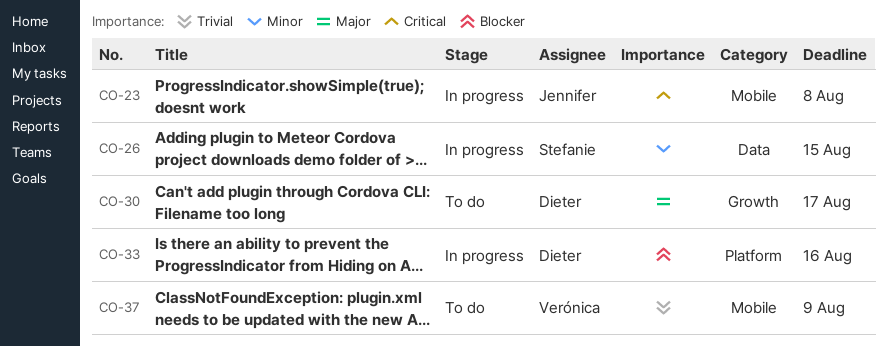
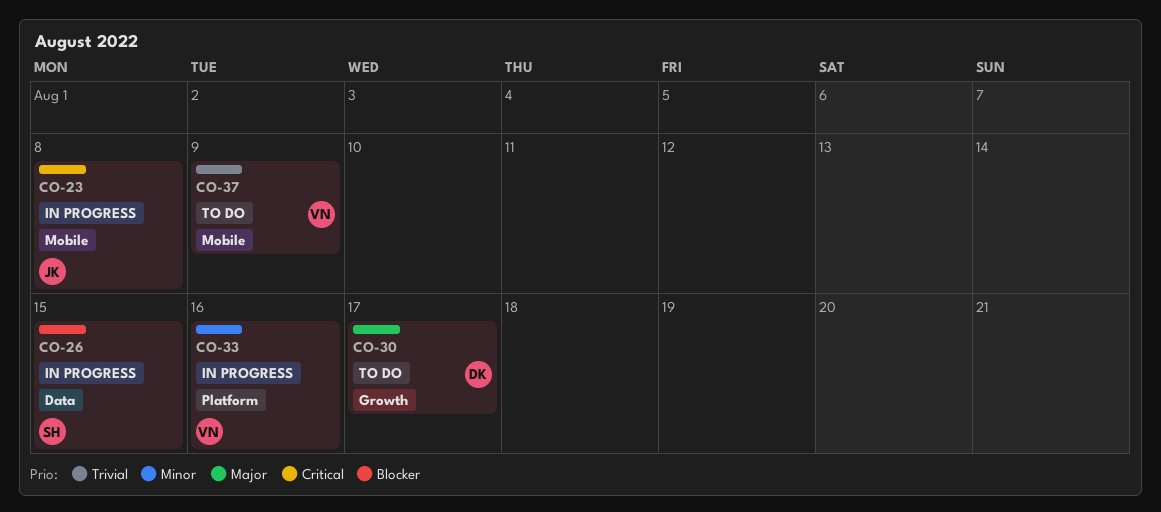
CO-26, priority: Minor -> Blocker
CO-33, owner: Dieter -> Verónica
CO-33, priority: Blocker -> Minor

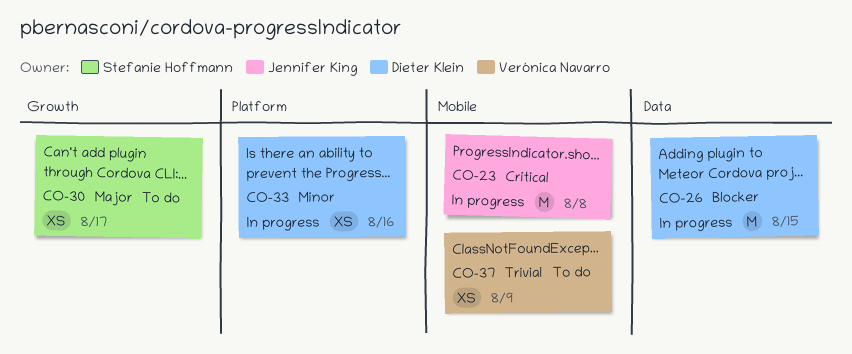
CO-26, owner: Stefanie Hoffmann -> Dieter Klein
CO-30, owner: Dieter Klein -> Stefanie Hoffmann
CO-33, owner: Verónica Navarro -> Dieter Klein

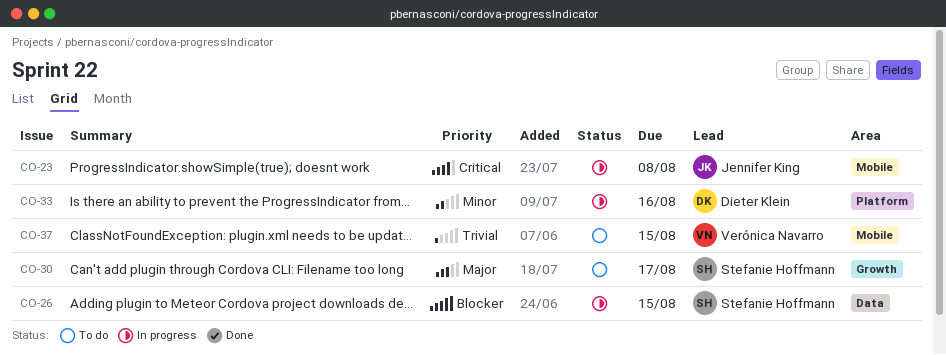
CO-26, owner: Dieter Klein -> Stefanie Hoffmann
CO-37, due: Aug 9 -> Aug 15

